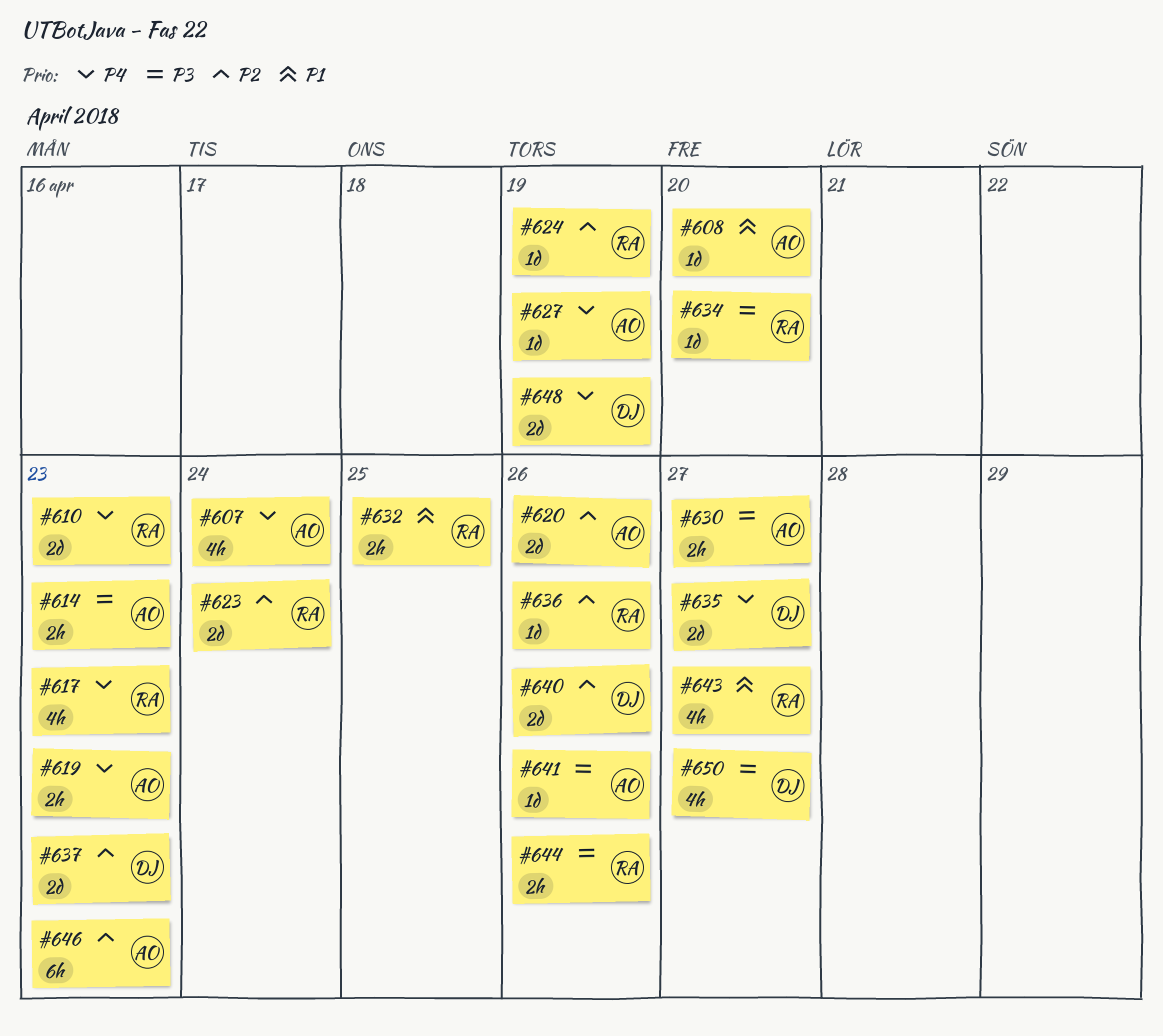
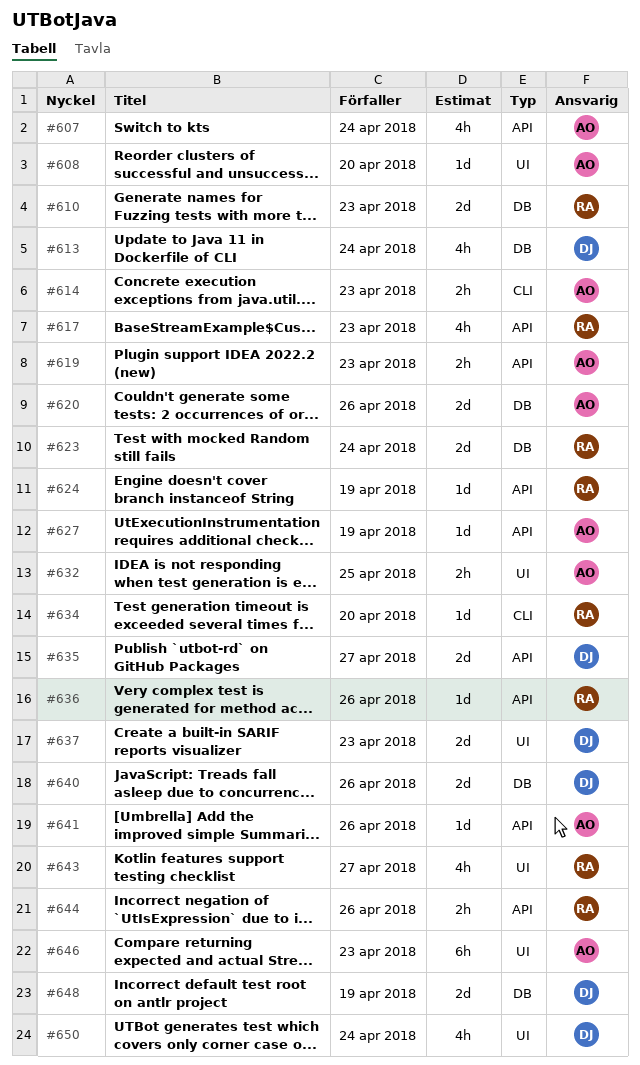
#613: none -> present
#630: present -> none
#632, owner: RA -> AO
#650, due: Apr 27 -> Apr 24

